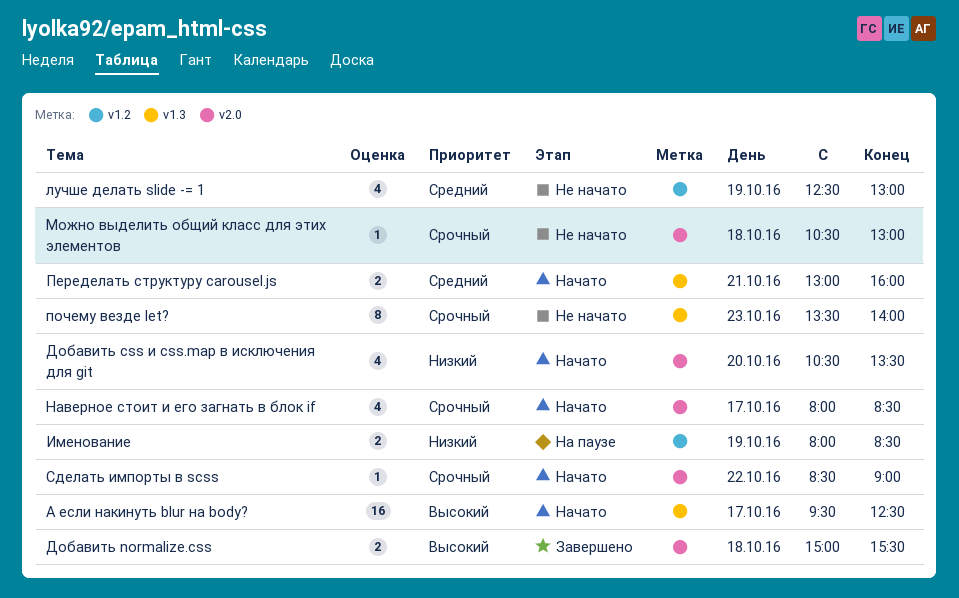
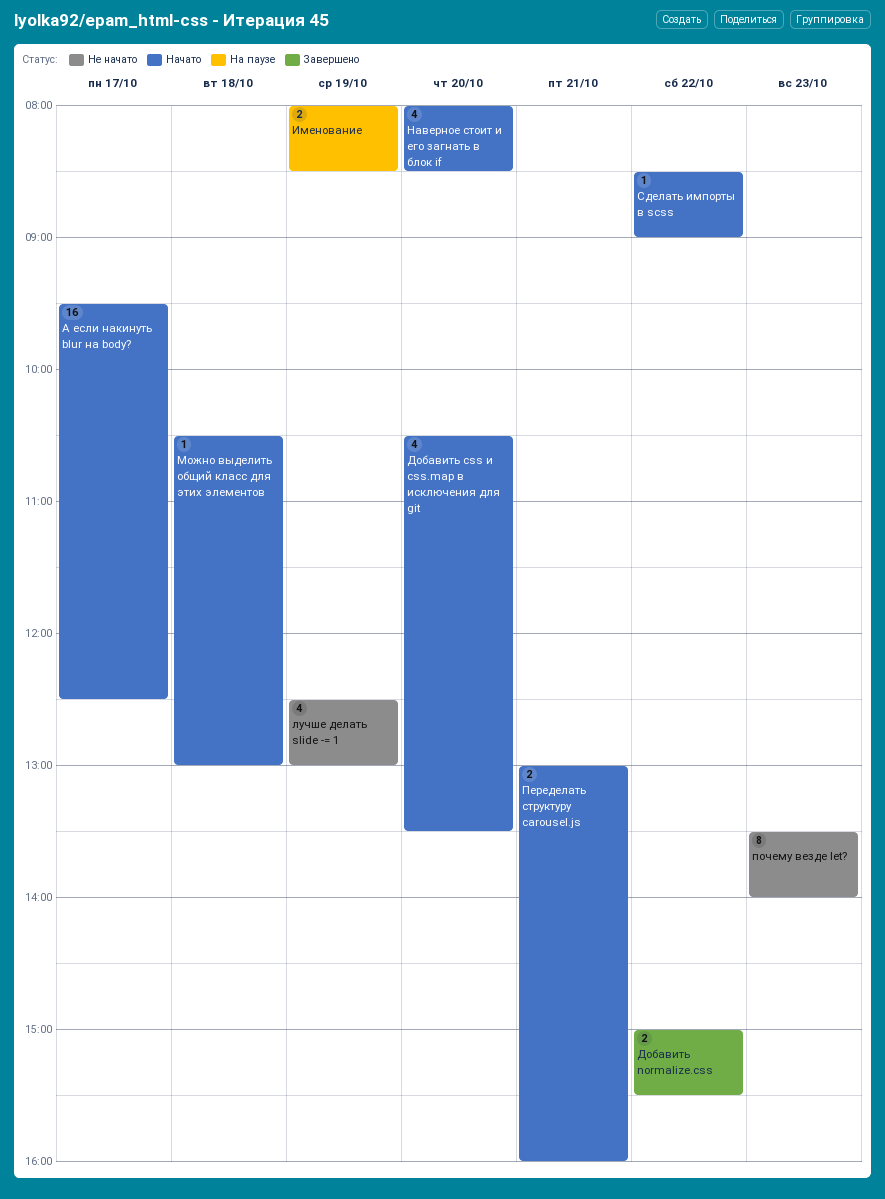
Добавить normalize.css, day: Oct 18 -> Oct 22
Можно выделить общий класс для этих элементов, status: Не начато -> Начато
Наверное стоит и его загнать в блок if, day: Oct 17 -> Oct 20

